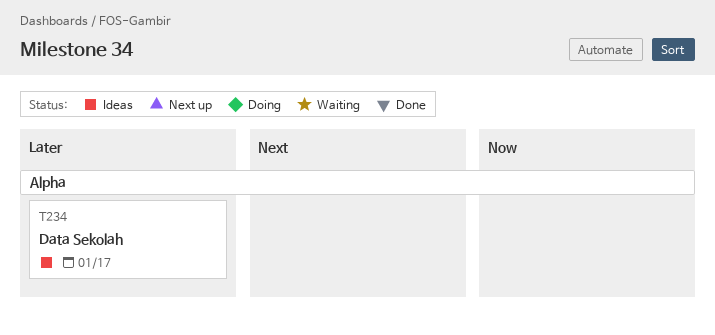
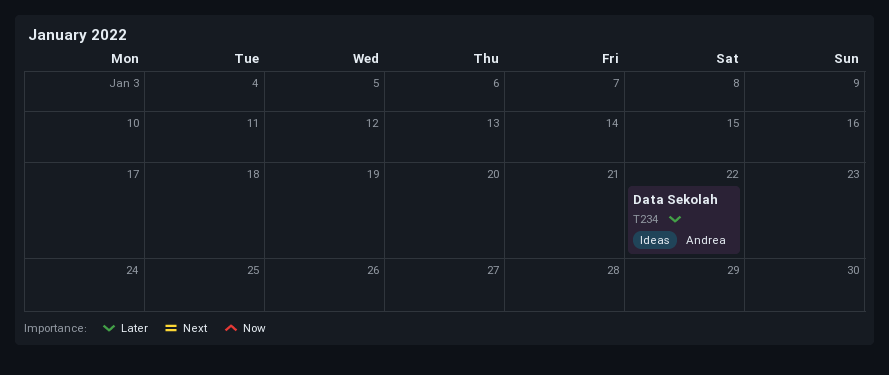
T234, due: Jan 17 -> Jan 22

